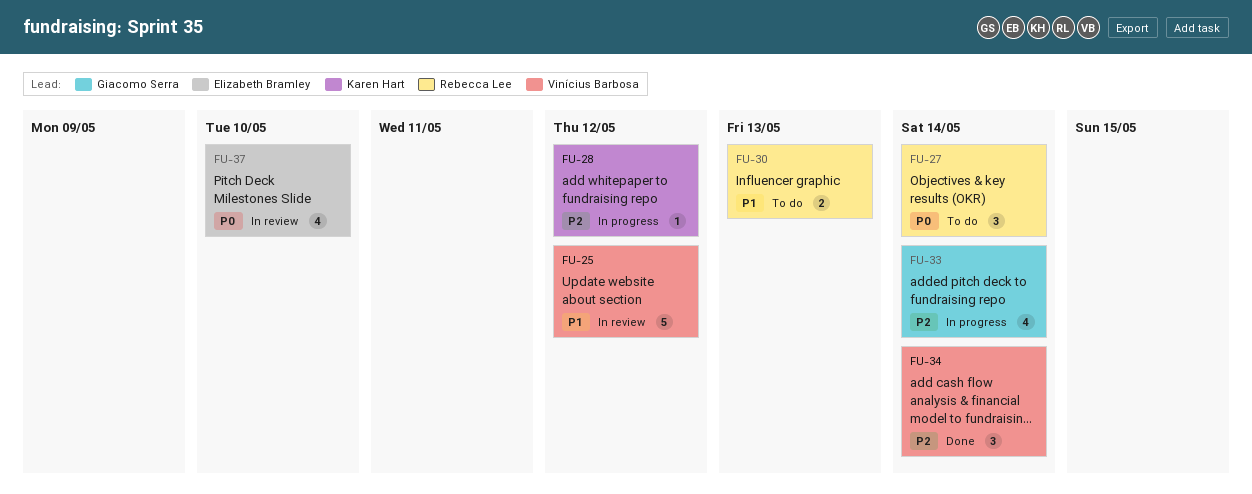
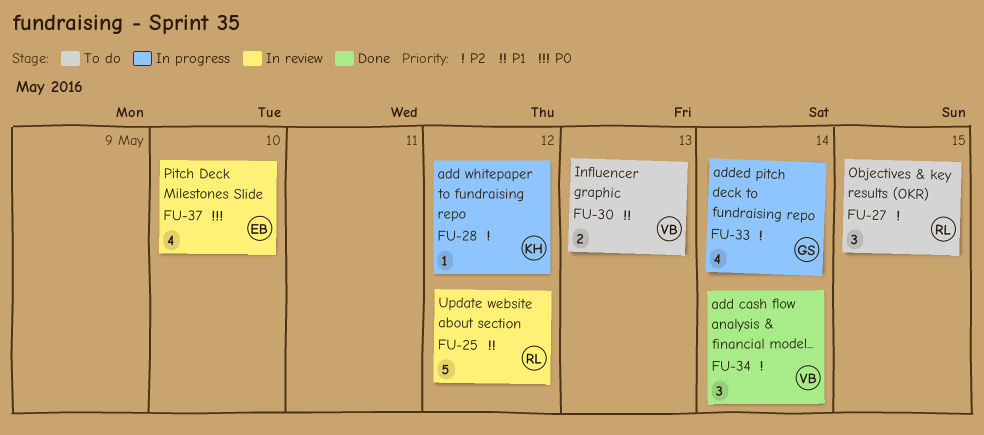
FU-25, owner: Vinícius Barbosa -> Rebecca Lee
FU-27, priority: P0 -> P2
FU-27, due: May 14 -> May 15
FU-30, owner: Rebecca Lee -> Vinícius Barbosa

